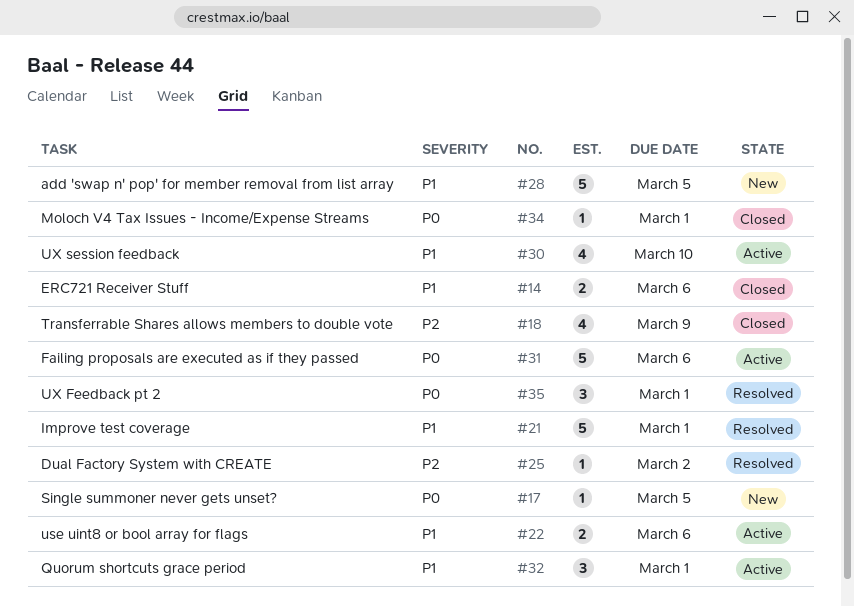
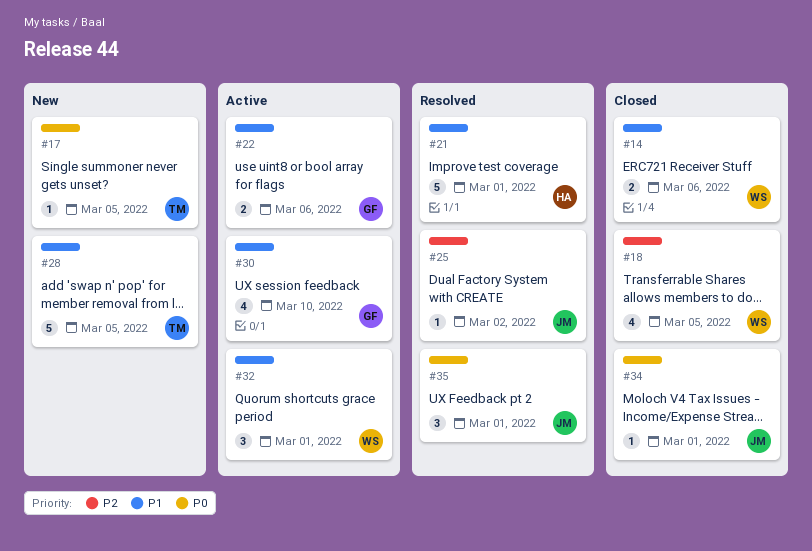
#18, due: Mar 9 -> Mar 5
#31: present -> none

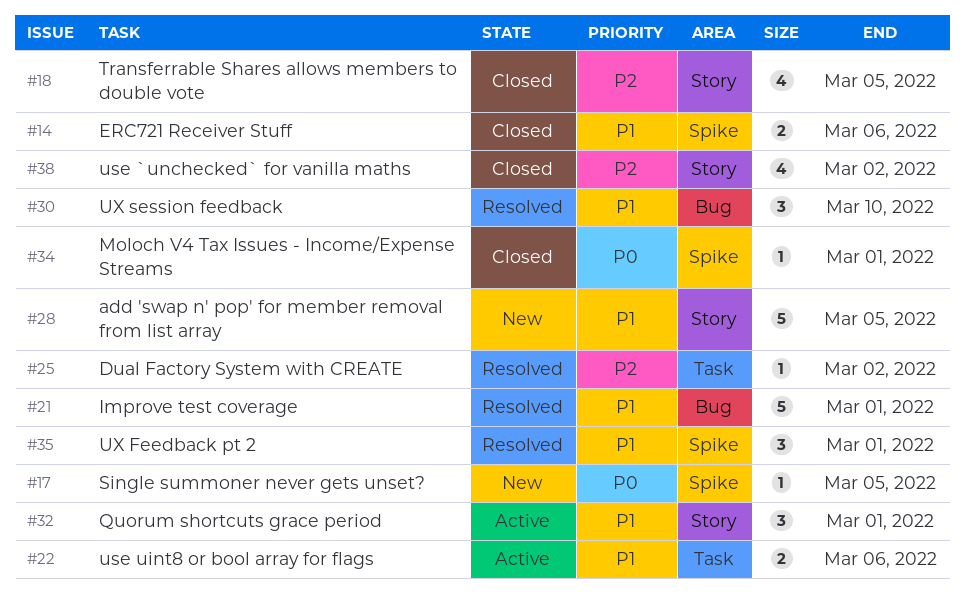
#30, status: Active -> Resolved
#30, estimate: 4 -> 3
#35, priority: P0 -> P1
#38: none -> present

